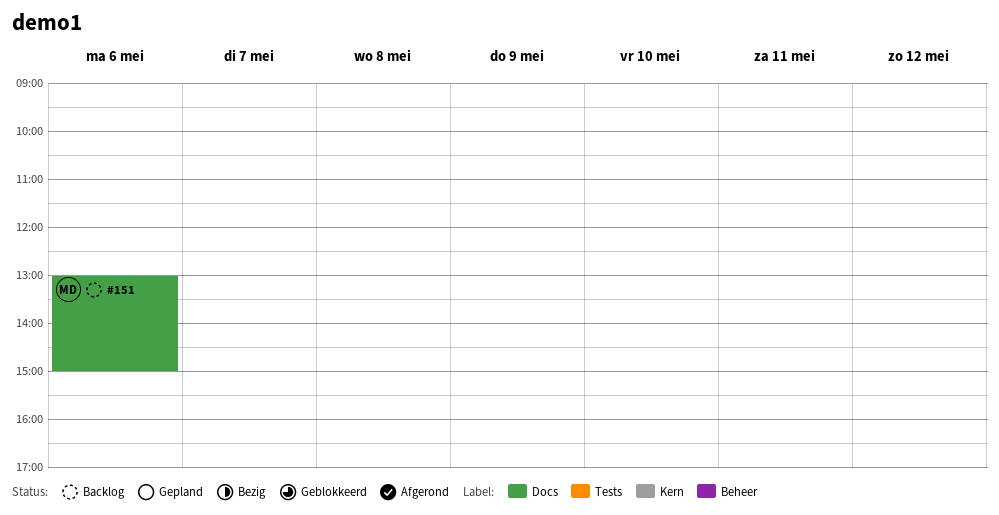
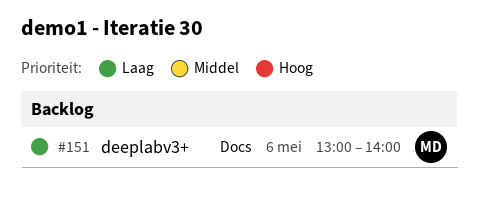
#151, ends: 15:00 -> 14:00

